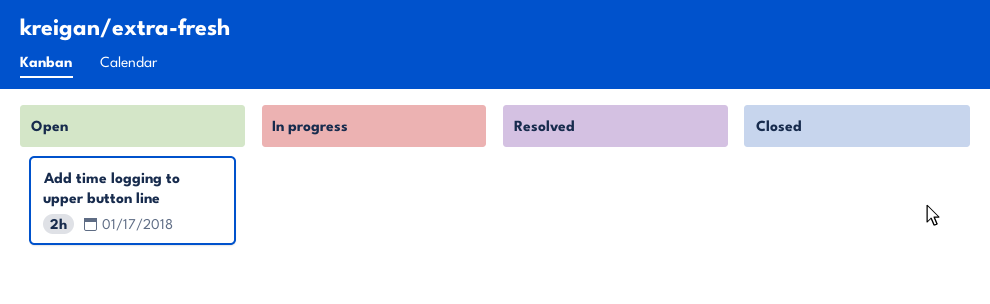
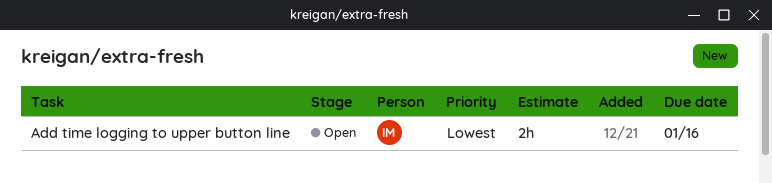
Add time logging to upper button line, due: Jan 17 -> Jan 16

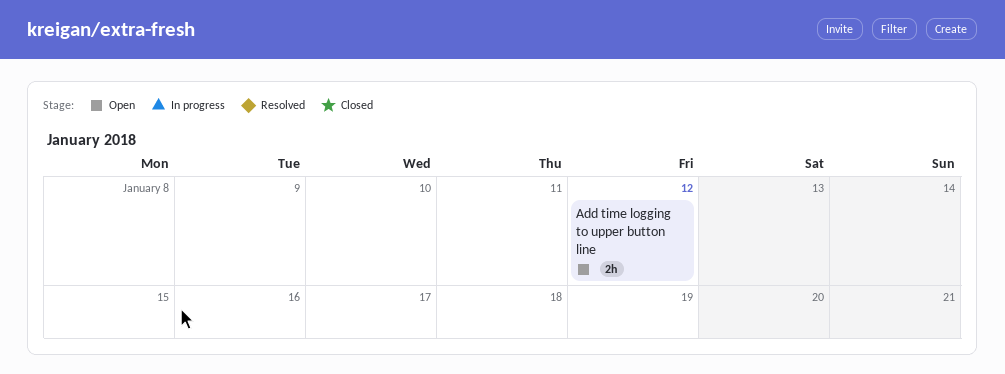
Add time logging to upper button line, due: Jan 16 -> Jan 12

